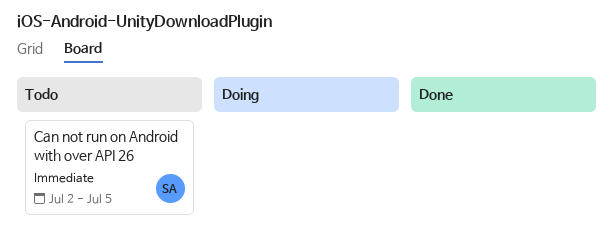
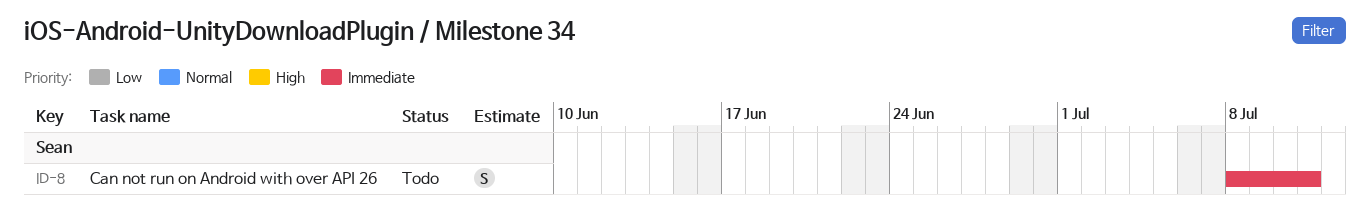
Can not run on Android with over API 26, start: Jul 2 -> Jul 8
Can not run on Android with over API 26, due: Jul 5 -> Jul 11

